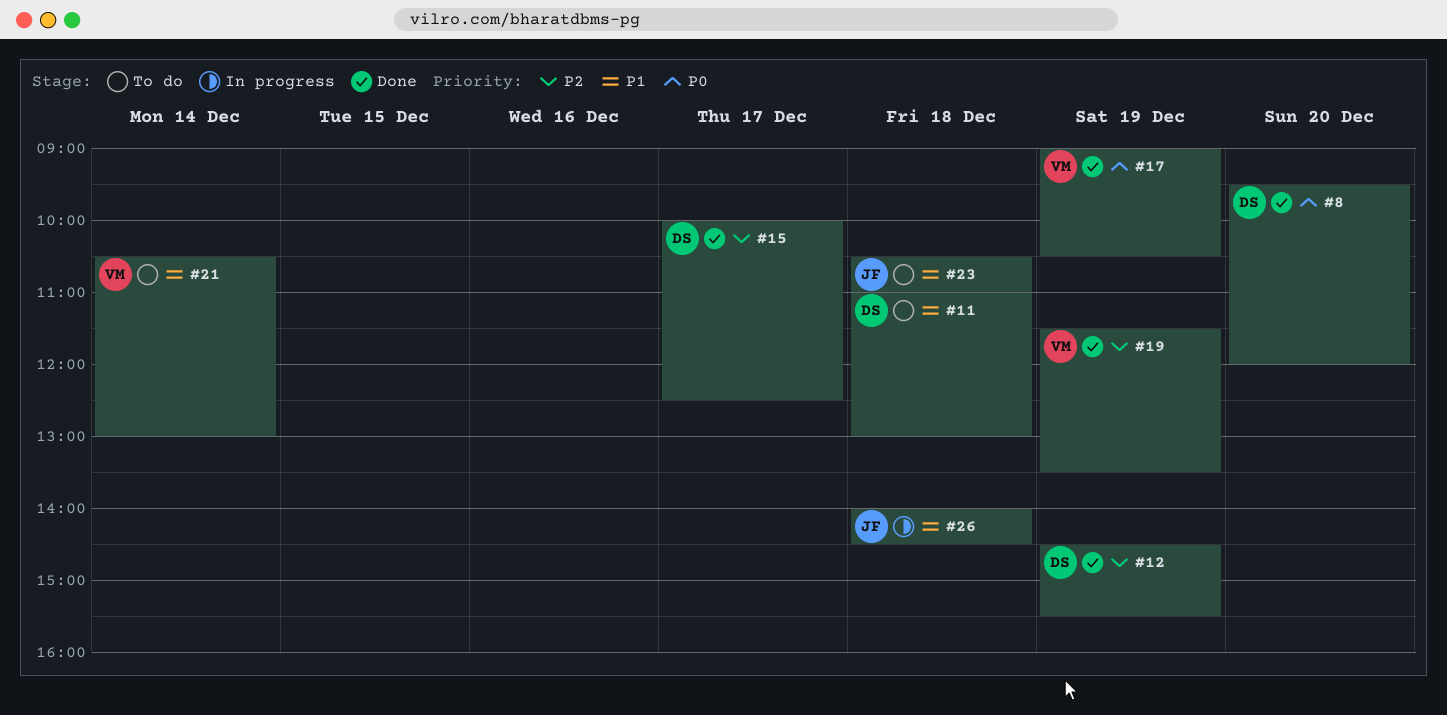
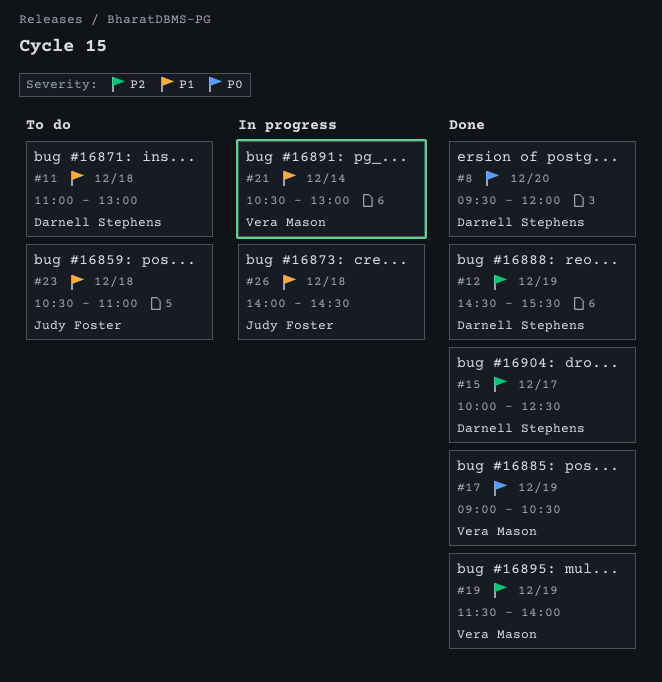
#19, ends: 13:30 -> 14:00
#21, status: To do -> In progress

